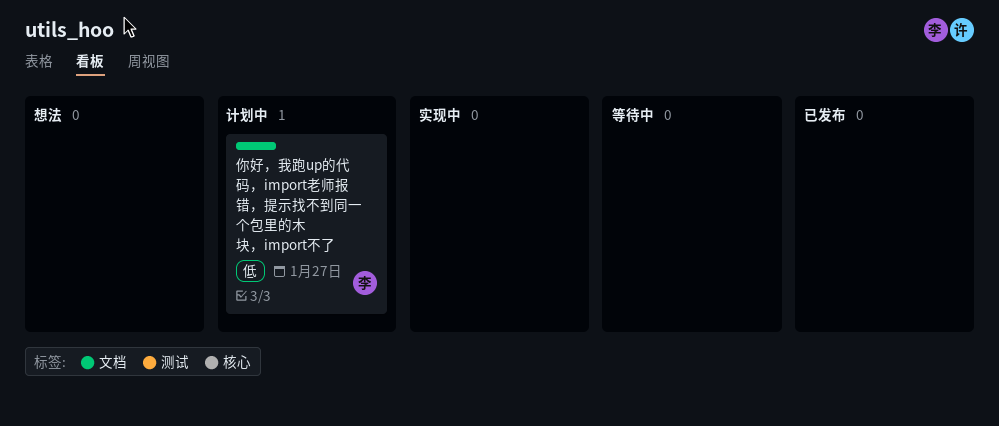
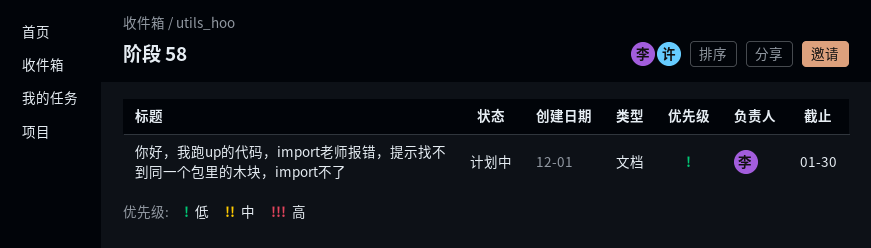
你好，我跑up的代码，import老师报错，提示找不到同一个包里的木块，import不了, due: Jan 27 -> Jan 30

